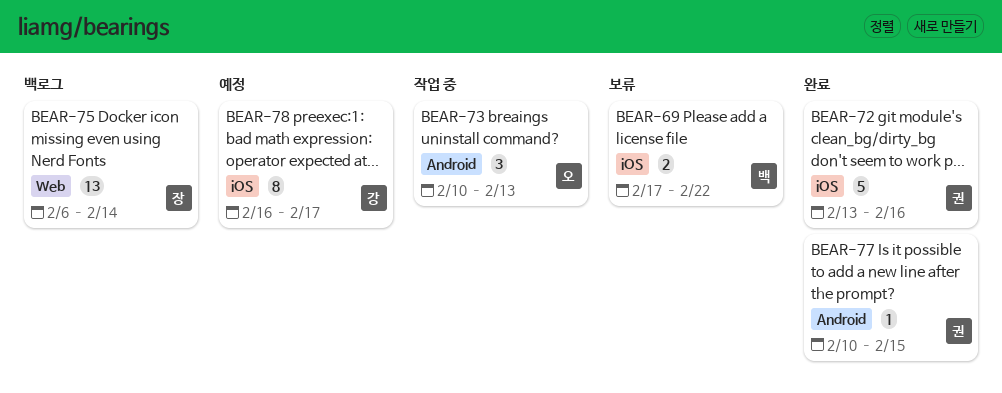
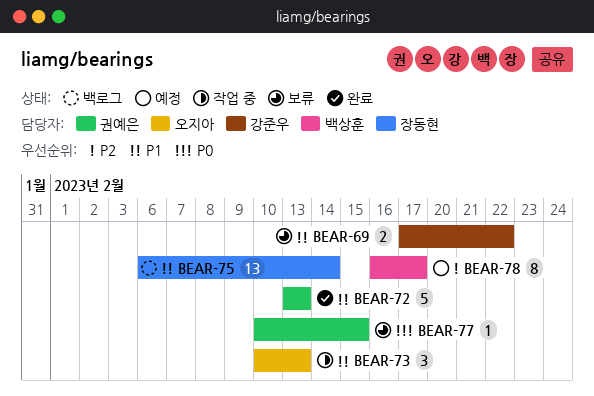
BEAR-69, owner: 백상훈 -> 강준우
BEAR-72, due: Feb 16 -> Feb 13
BEAR-77, status: 완료 -> 보류
BEAR-78, owner: 강준우 -> 백상훈

